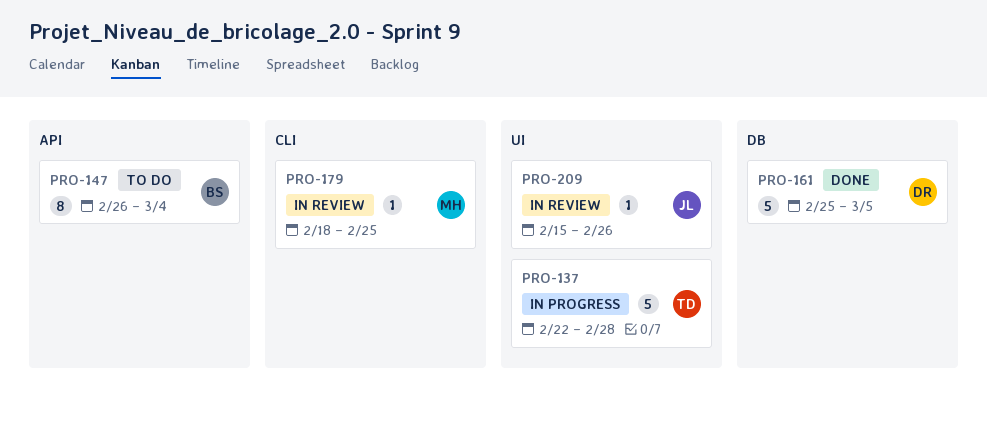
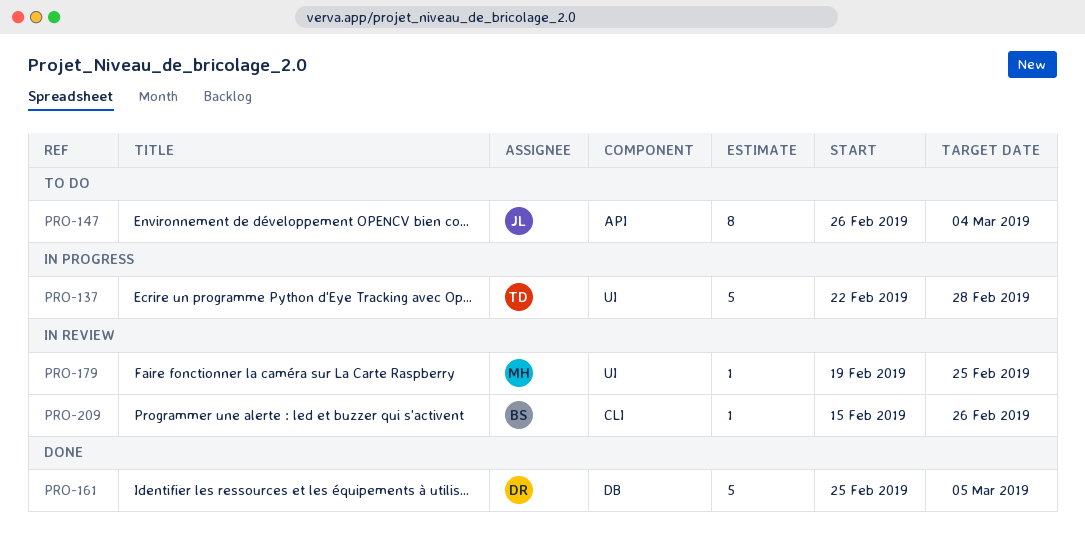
PRO-147, owner: BS -> JL
PRO-179, label: CLI -> UI
PRO-179, start: Feb 18 -> Feb 19
PRO-209, owner: JL -> BS
PRO-209, label: UI -> CLI

